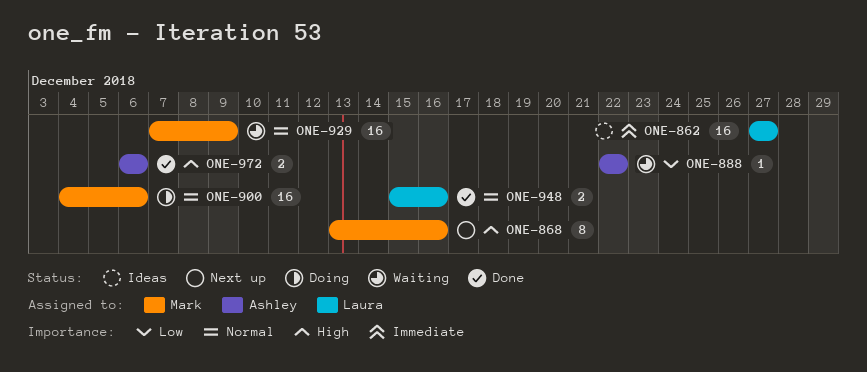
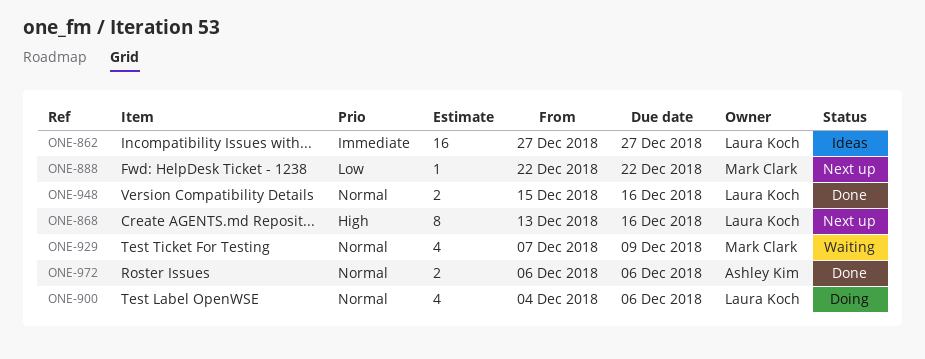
ONE-868, owner: Mark Clark -> Laura Koch
ONE-888, status: Waiting -> Next up
ONE-888, owner: Ashley Kim -> Mark Clark
ONE-900, owner: Mark Clark -> Laura Koch
ONE-900, estimate: 16 -> 4
ONE-929, estimate: 16 -> 4
ONE-972, priority: High -> Normal

